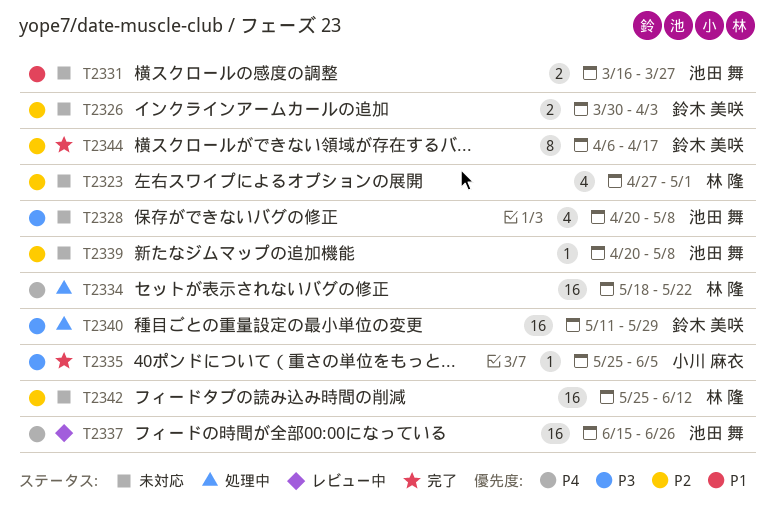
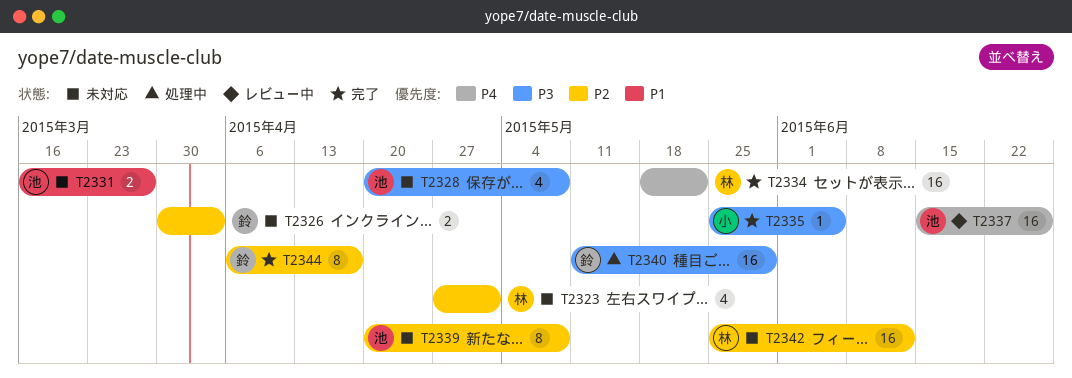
T2334, status: 処理中 -> 完了
T2339, estimate: 1 -> 8

